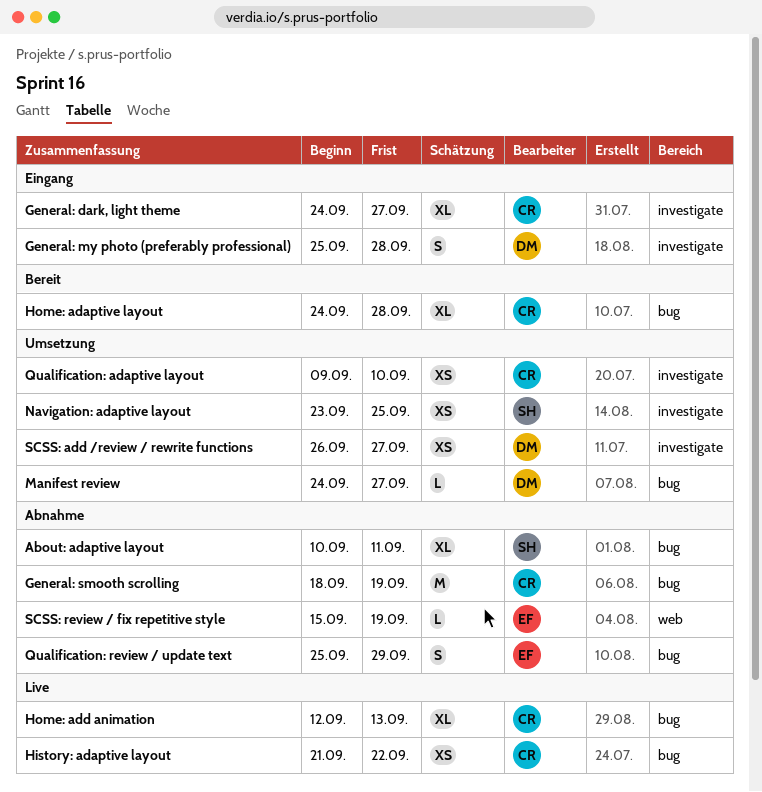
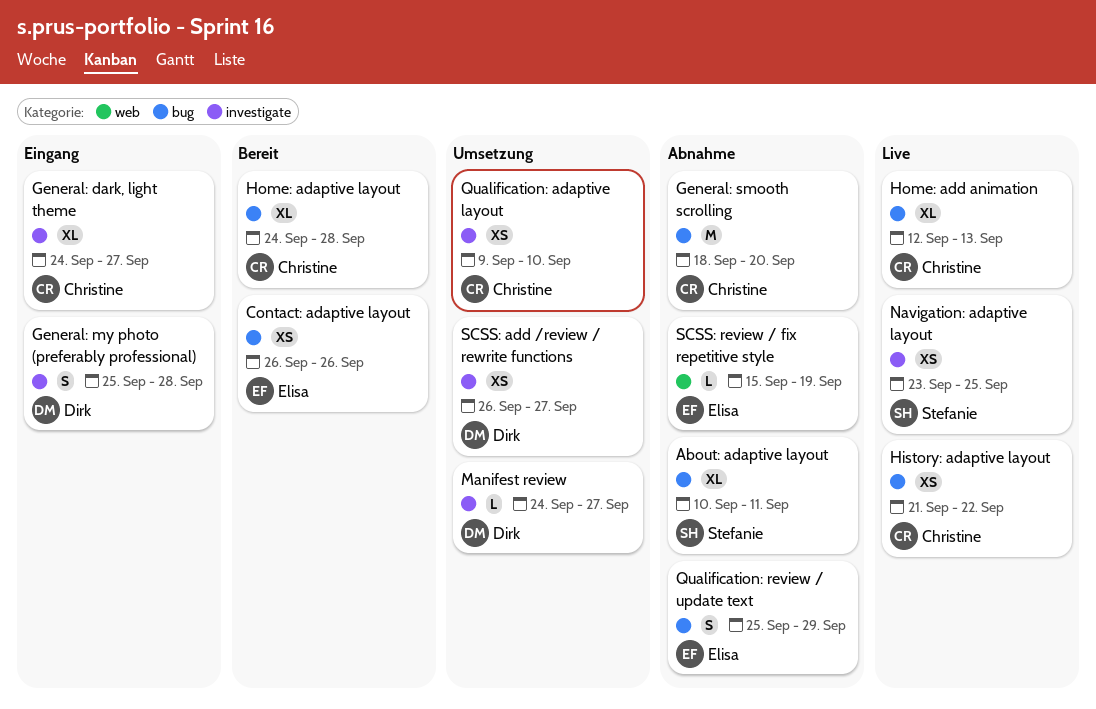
Contact: adaptive layout: none -> present
General: smooth scrolling, due: Sep 19 -> Sep 20
Manifest review, label: bug -> investigate
Navigation: adaptive layout, status: Umsetzung -> Live

